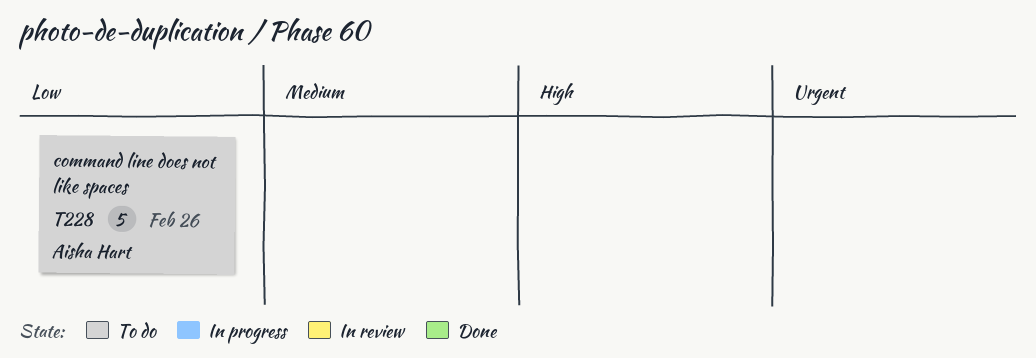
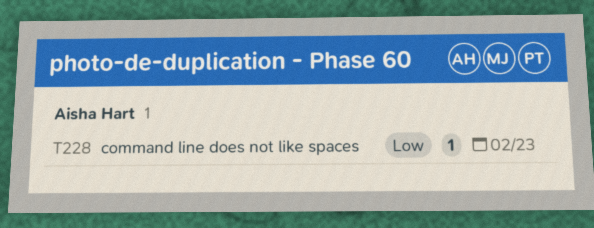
T228, estimate: 5 -> 1
T228, due: Feb 26 -> Feb 23

